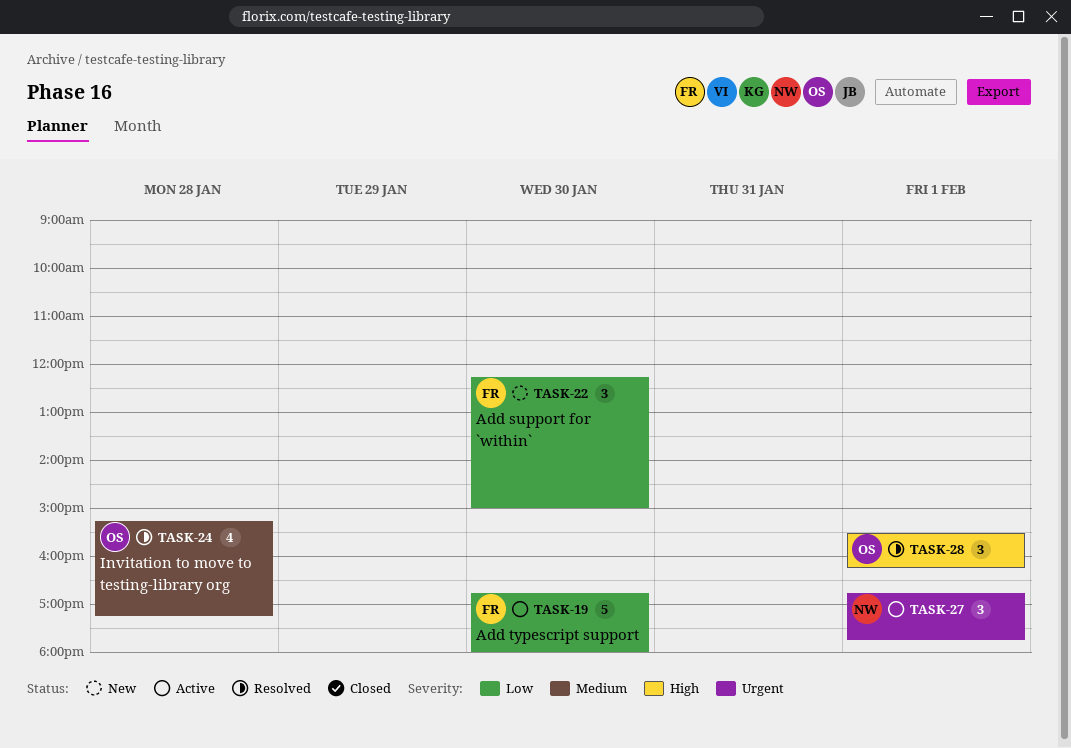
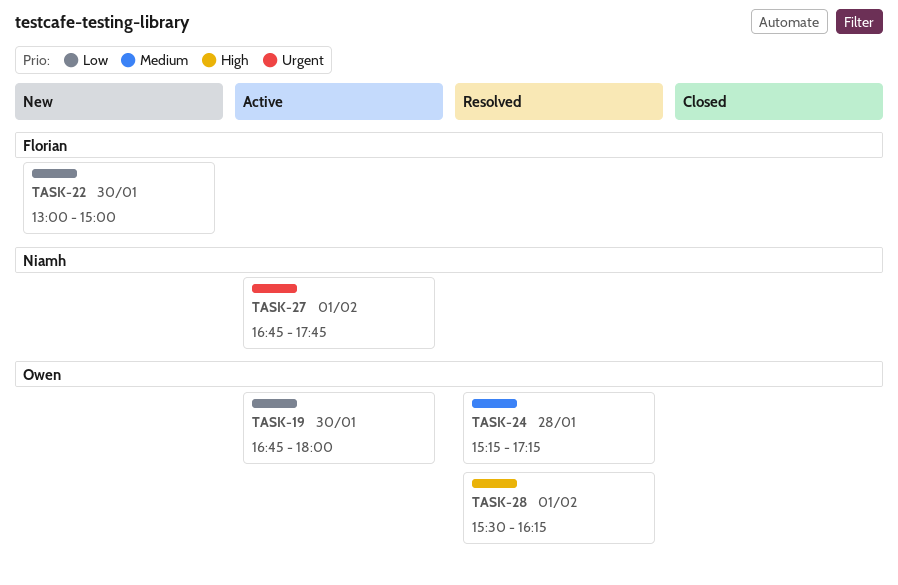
TASK-19, owner: Florian -> Owen
TASK-22, begins: 12:15 -> 13:00

